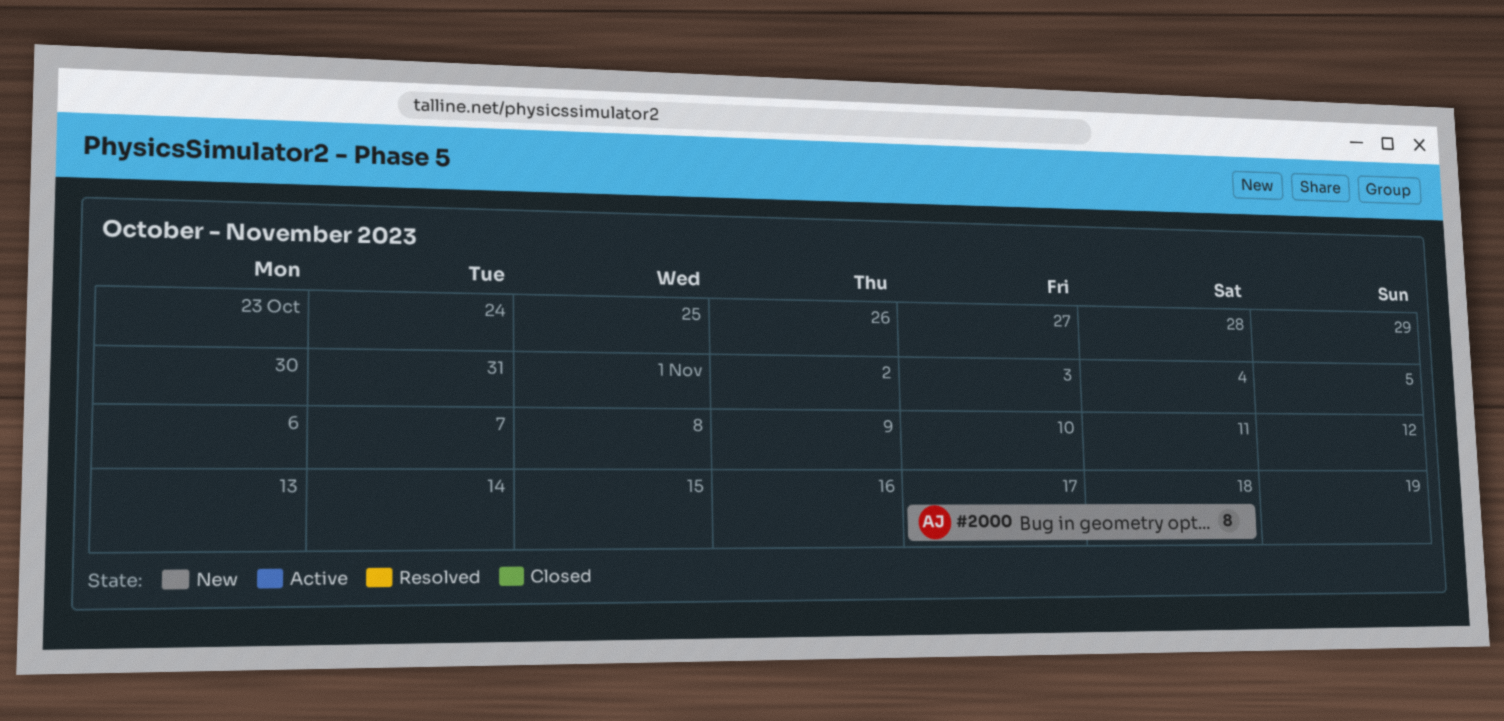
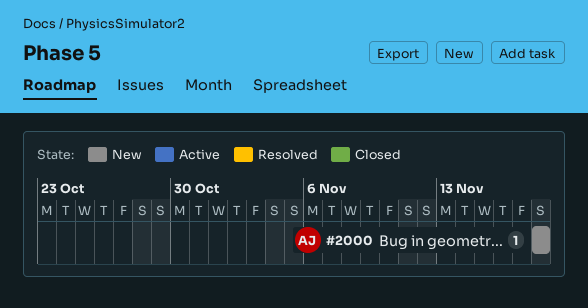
#2000, estimate: 8 -> 1
#2000, start: Nov 17 -> Nov 18

